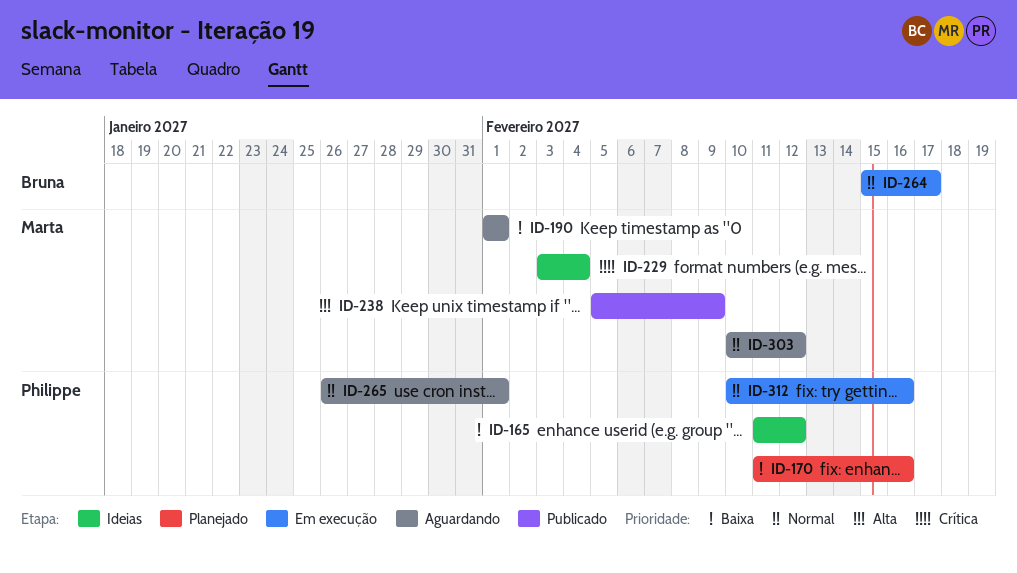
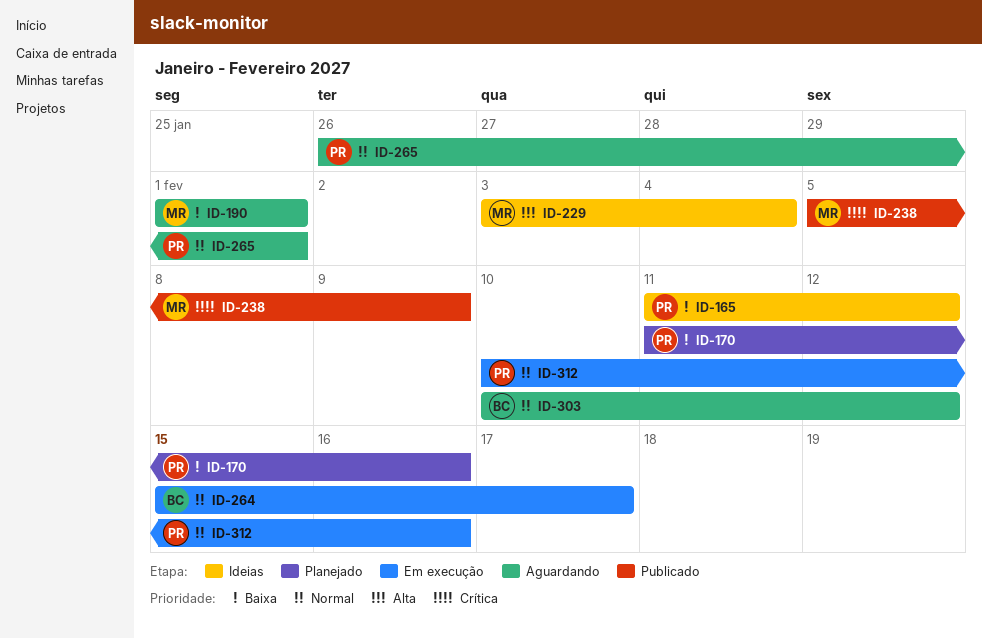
ID-229, priority: Crítica -> Alta
ID-238, priority: Alta -> Crítica
ID-303, owner: Marta -> Bruna

